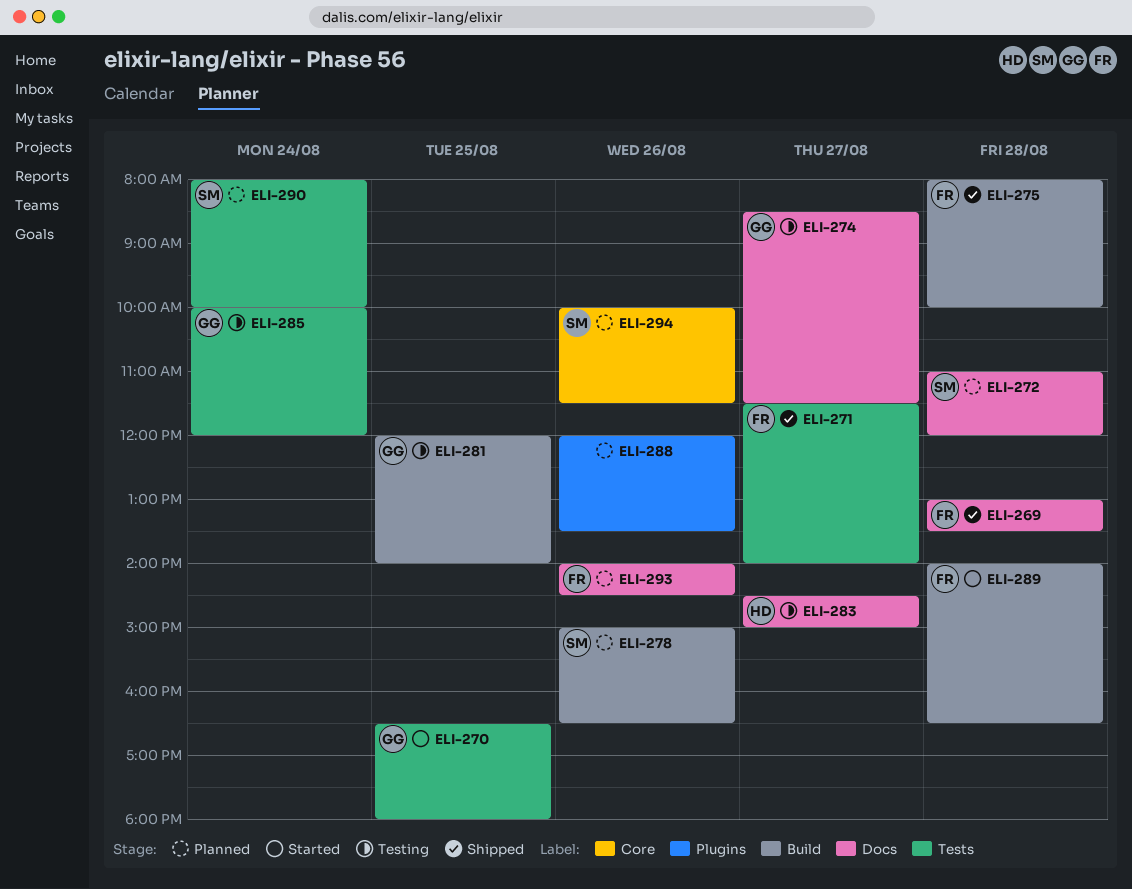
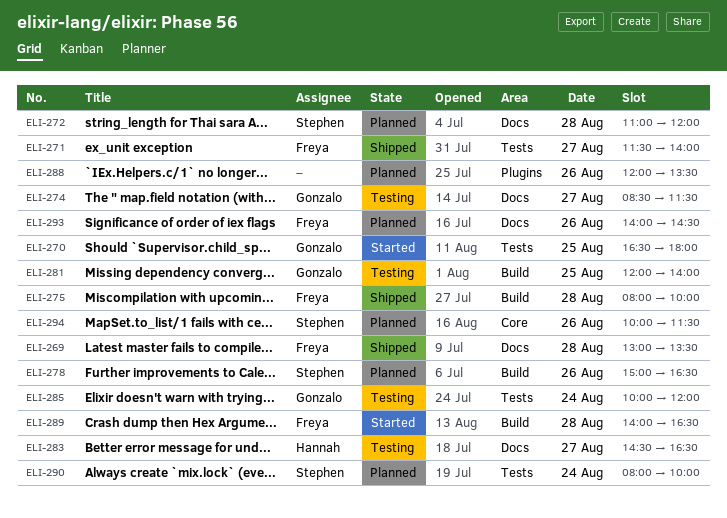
ELI-283, ends: 15:00 -> 16:30

